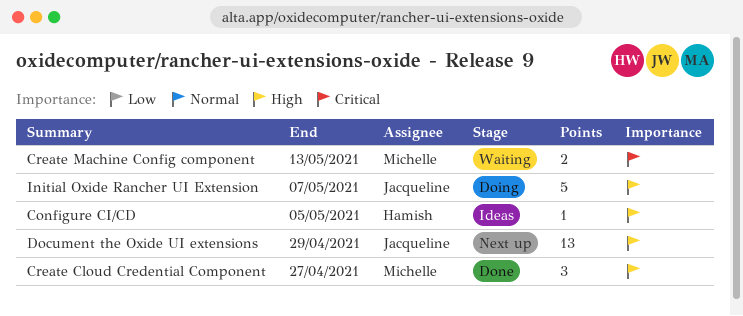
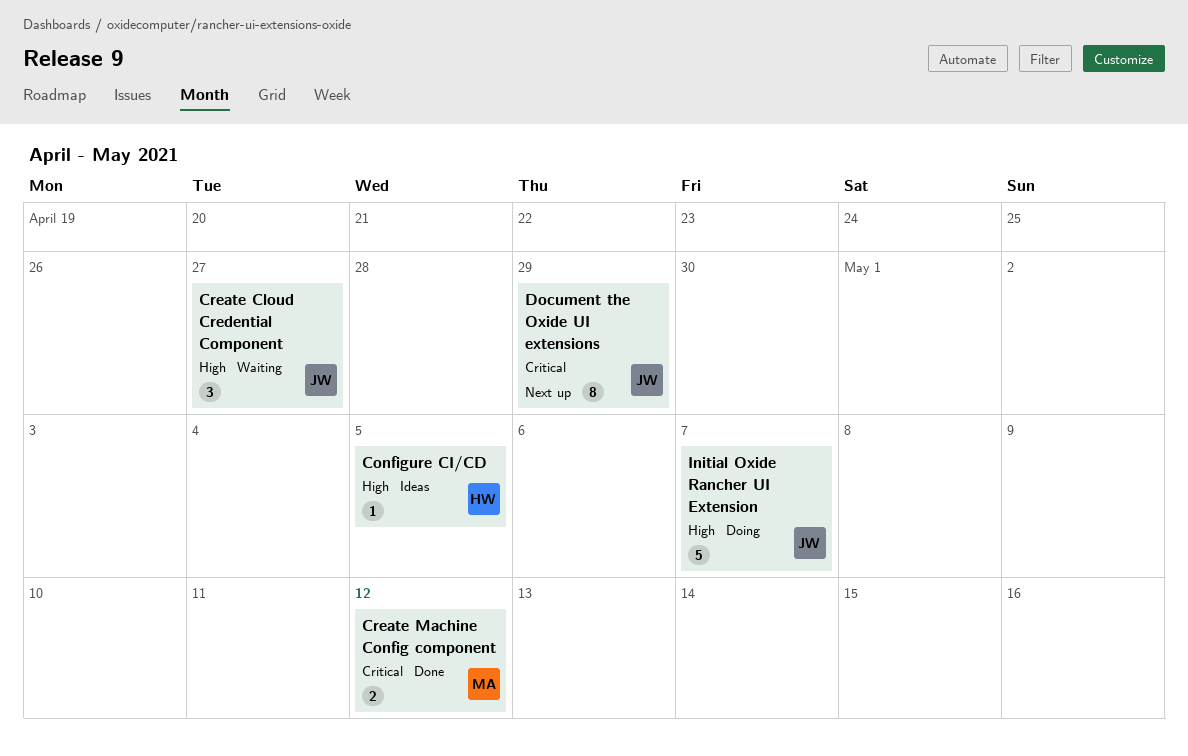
Create Cloud Credential Component, status: Done -> Waiting
Create Cloud Credential Component, owner: Michelle -> Jacqueline
Create Machine Config component, status: Waiting -> Done
Create Machine Config component, due: May 13 -> May 12
Document the Oxide UI extensions, priority: High -> Critical
Document the Oxide UI extensions, estimate: 13 -> 8

